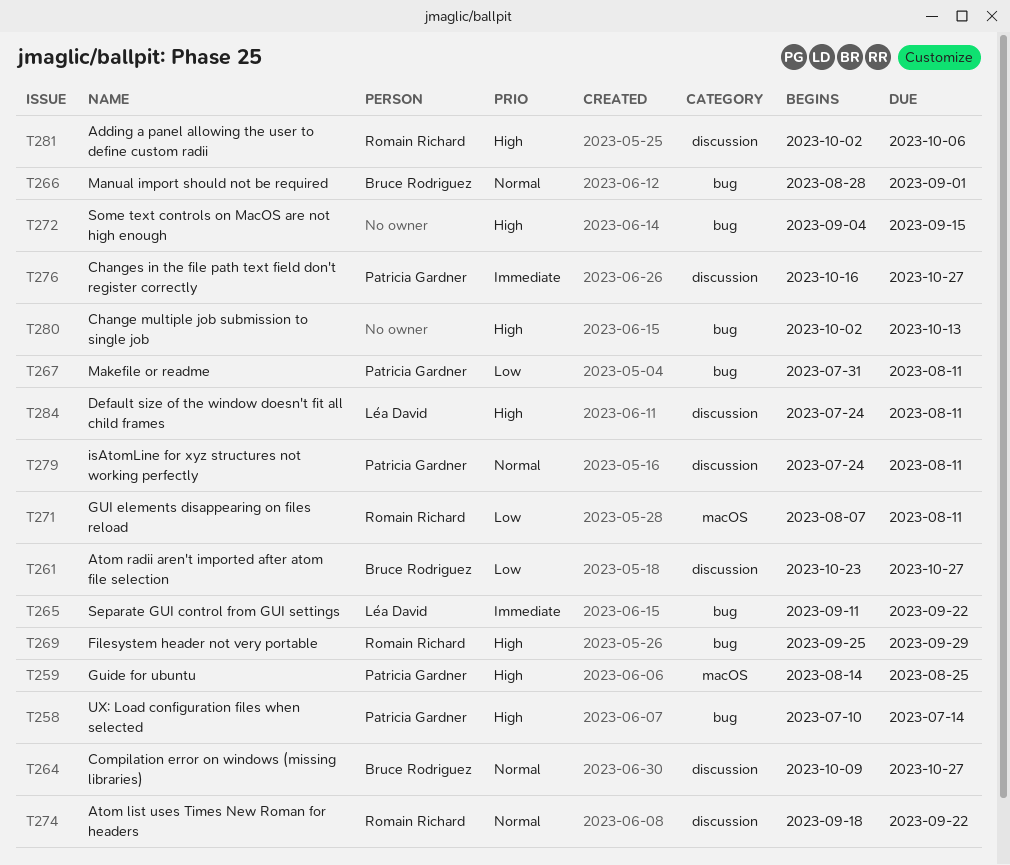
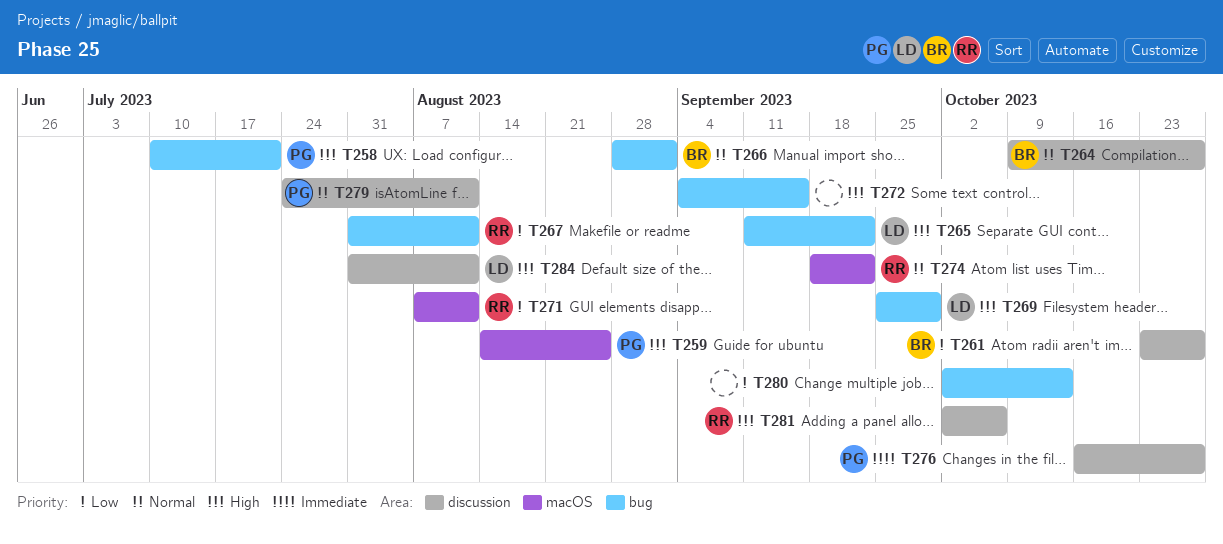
T258, due: Jul 14 -> Jul 21
T265, priority: Immediate -> High
T267, owner: Patricia Gardner -> Romain Richard
T269, owner: Romain Richard -> Léa David
T274, label: discussion -> macOS
T280, priority: High -> Low
T284, start: Jul 24 -> Jul 31

